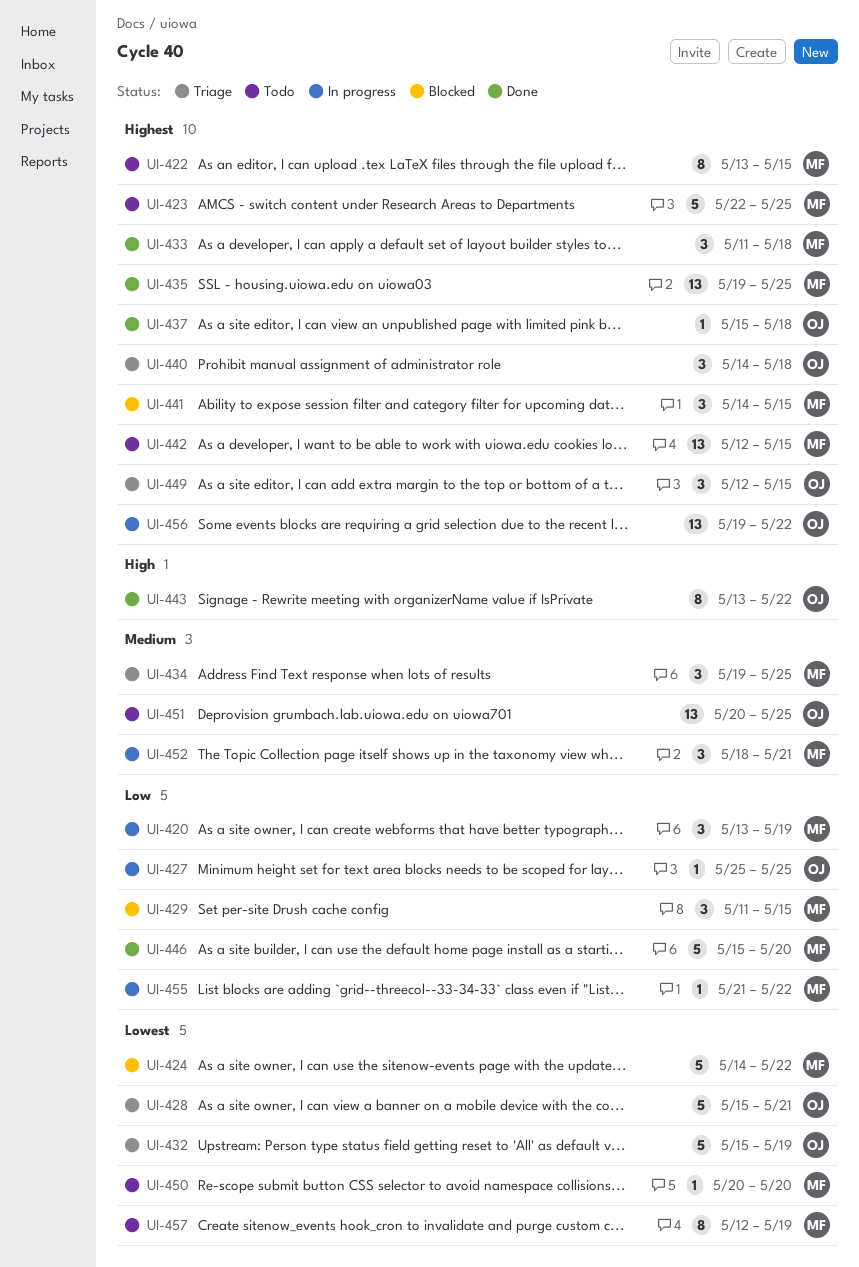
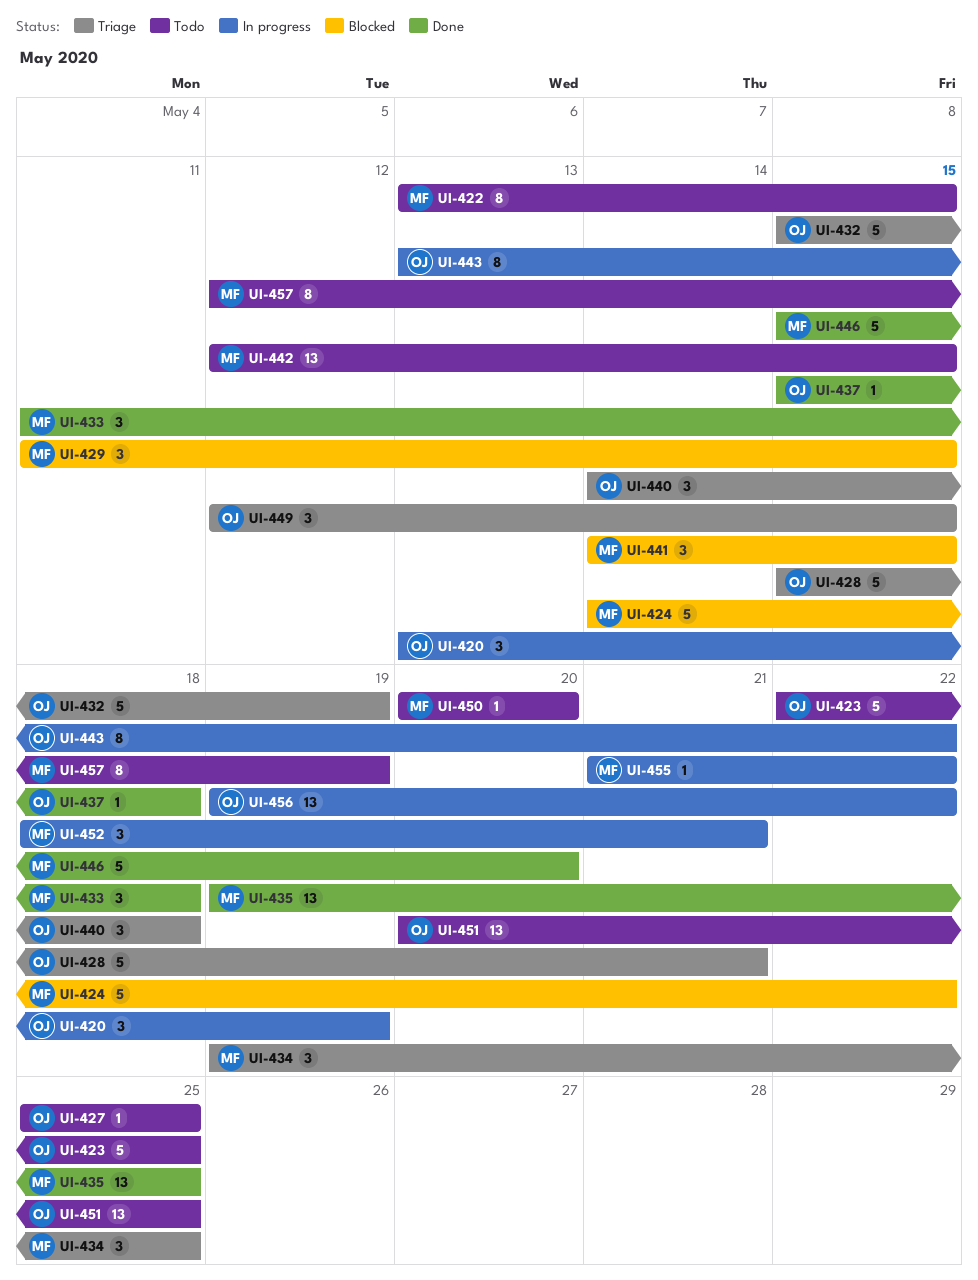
UI-420, owner: MF -> OJ
UI-423, owner: MF -> OJ
UI-427, status: In progress -> Todo
UI-443, status: Done -> In progress

